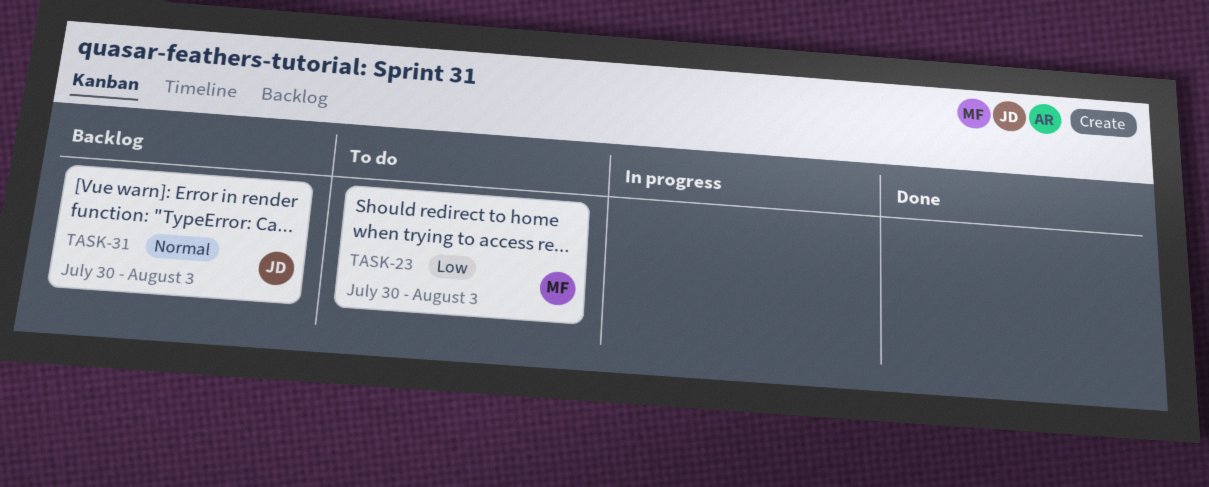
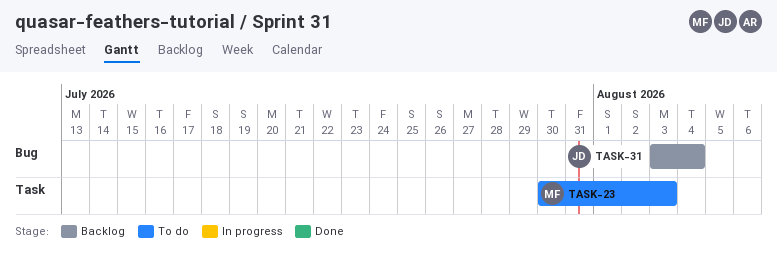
TASK-31, start: Jul 30 -> Aug 3
TASK-31, due: Aug 3 -> Aug 4

